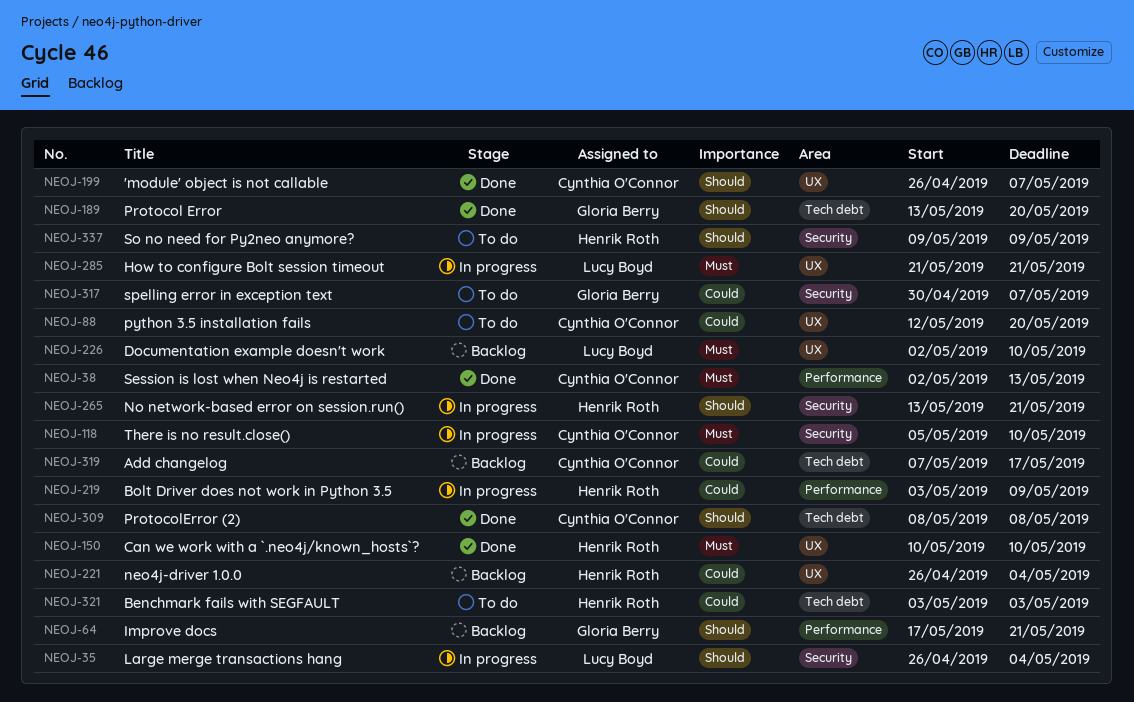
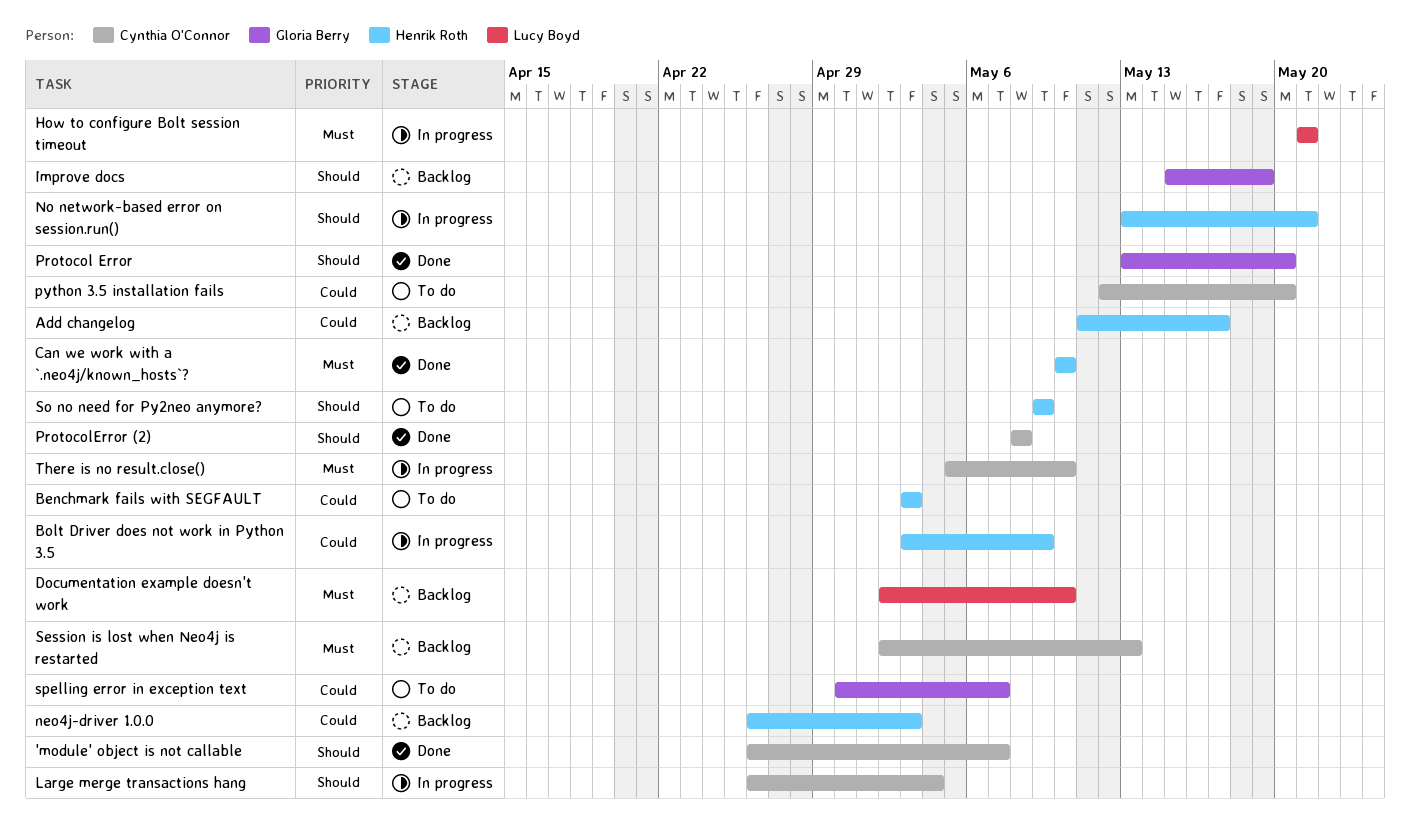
Add changelog, owner: Cynthia O'Connor -> Henrik Roth
Add changelog, start: May 7 -> May 11
Improve docs, start: May 17 -> May 15
Improve docs, due: May 21 -> May 19
Large merge transactions hang, owner: Lucy Boyd -> Cynthia O'Connor
neo4j-driver 1.0.0, due: May 4 -> May 3
Session is lost when Neo4j is restarted, status: Done -> Backlog

